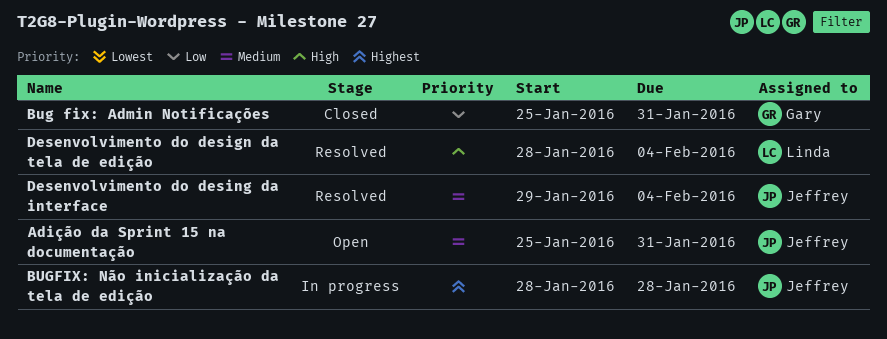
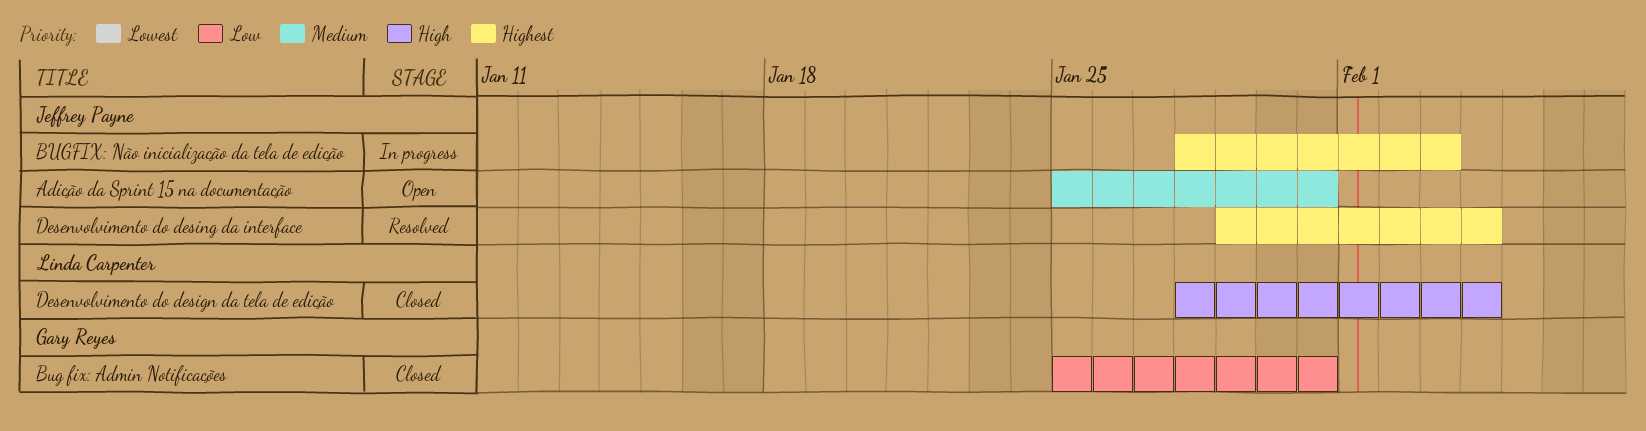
BUGFIX: Não inicialização da tela de edição, due: Jan 28 -> Feb 3
Desenvolvimento do design da tela de edição, status: Resolved -> Closed
Desenvolvimento do desing da interface, priority: Medium -> Highest

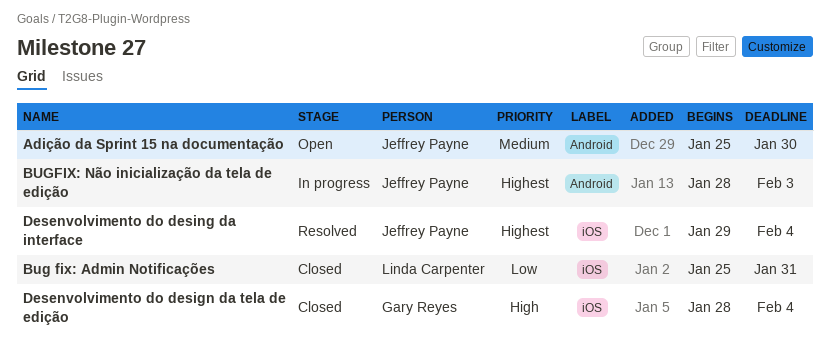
Adição da Sprint 15 na documentação, due: Jan 31 -> Jan 30
Bug fix: Admin Notificações, owner: Gary Reyes -> Linda Carpenter
Desenvolvimento do design da tela de edição, owner: Linda Carpenter -> Gary Reyes

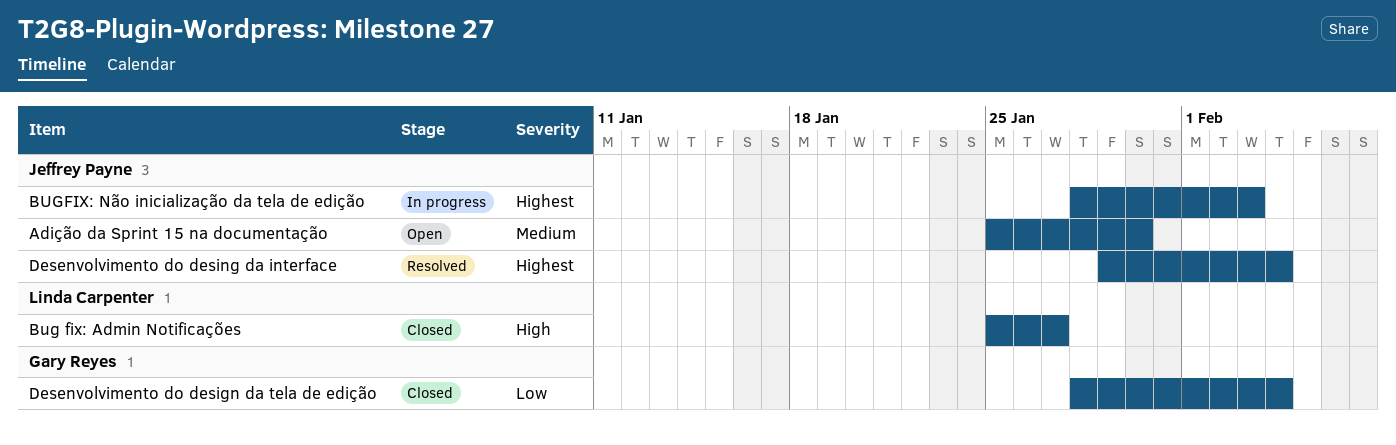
Bug fix: Admin Notificações, priority: Low -> High
Bug fix: Admin Notificações, due: Jan 31 -> Jan 27
Desenvolvimento do design da tela de edição, priority: High -> Low

